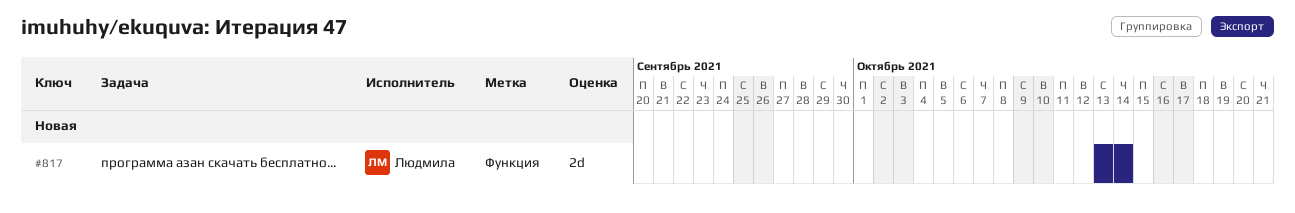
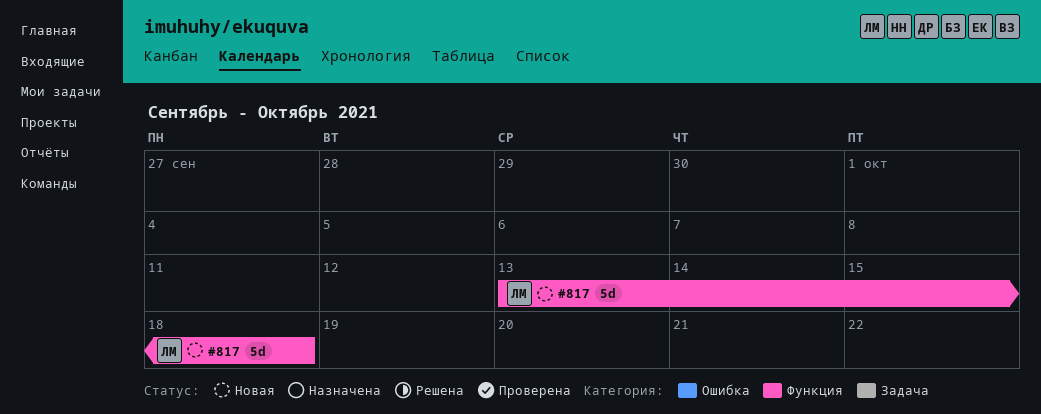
#817, estimate: 2d -> 5d
#817, due: Oct 14 -> Oct 18

